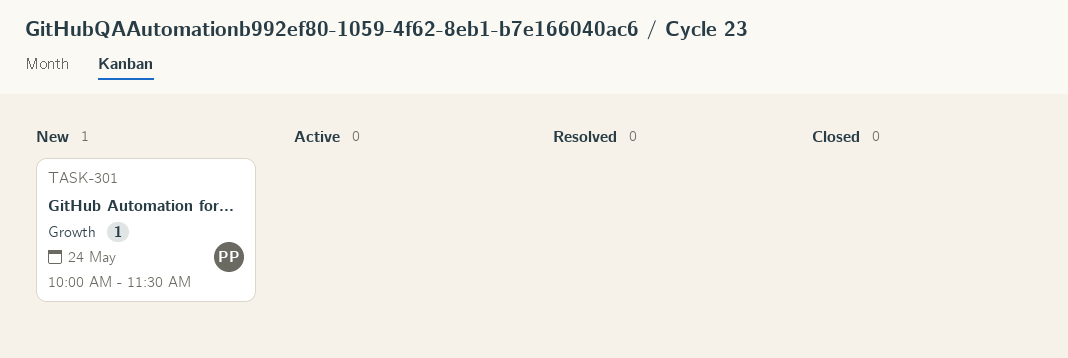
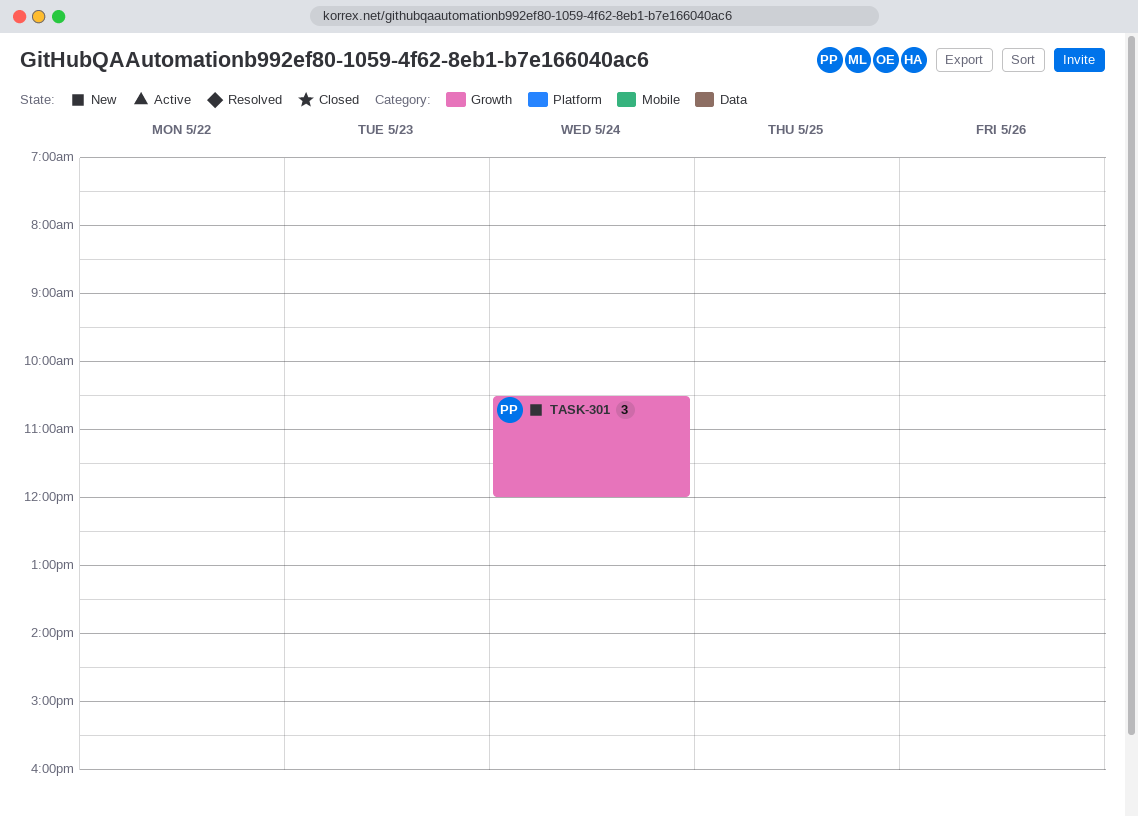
TASK-301, estimate: 1 -> 3
TASK-301, begins: 10:00 -> 10:30
TASK-301, ends: 11:30 -> 12:00

